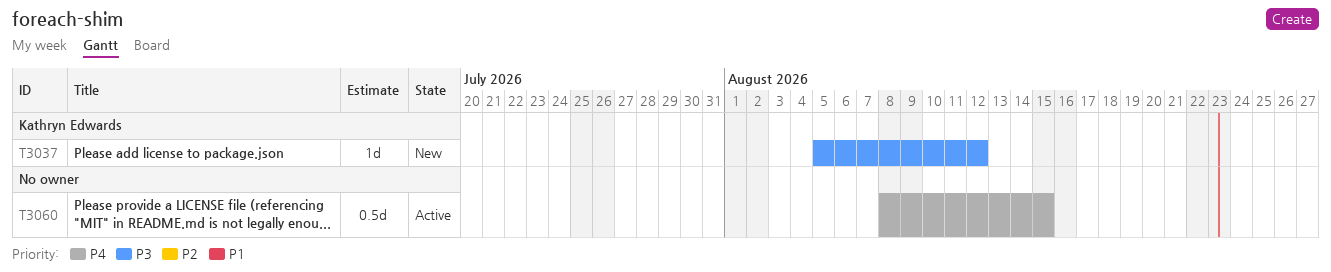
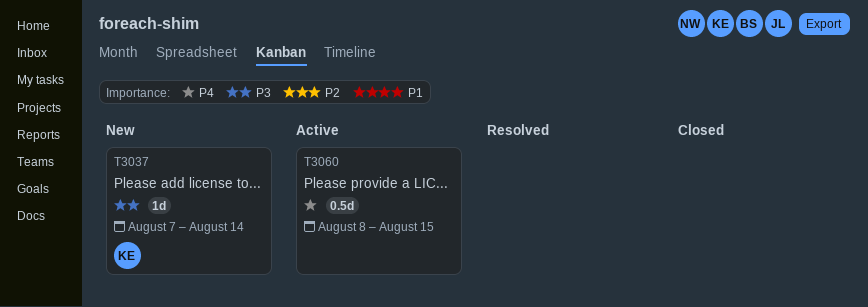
T3037, start: Aug 5 -> Aug 7
T3037, due: Aug 12 -> Aug 14

